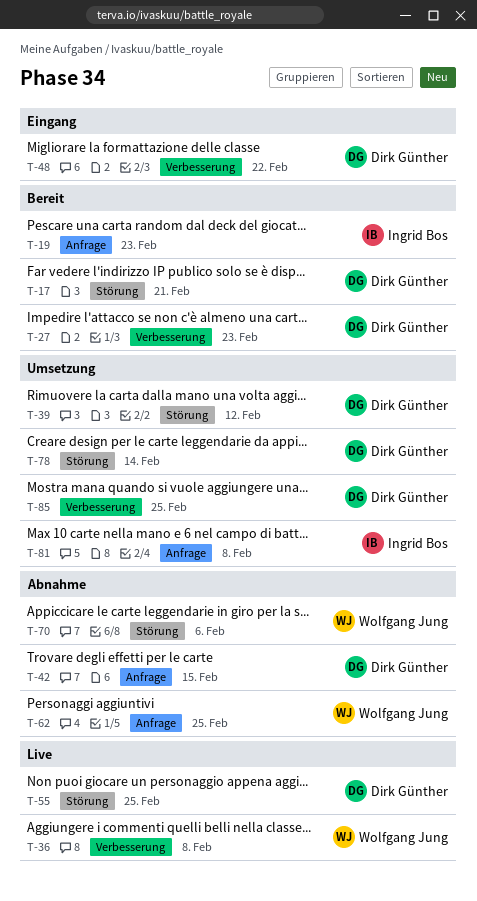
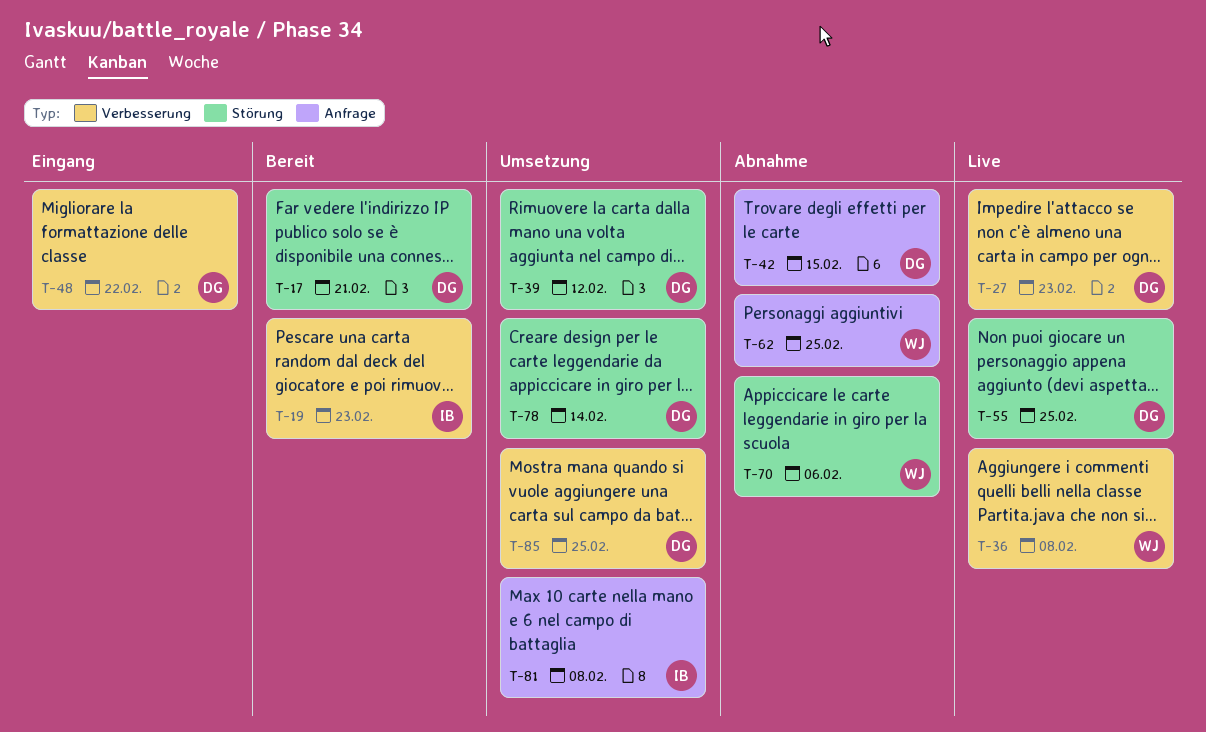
T-19, label: Anfrage -> Verbesserung
T-27, status: Bereit -> Live

